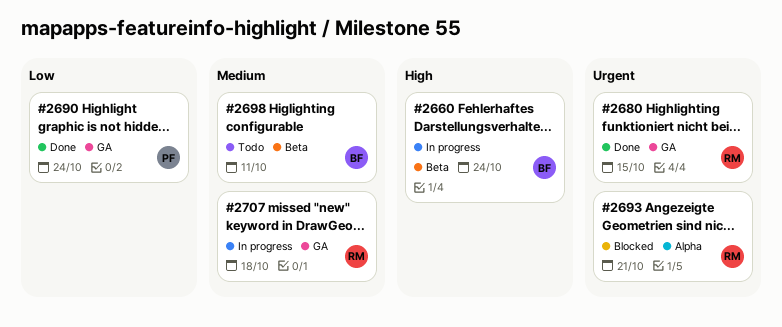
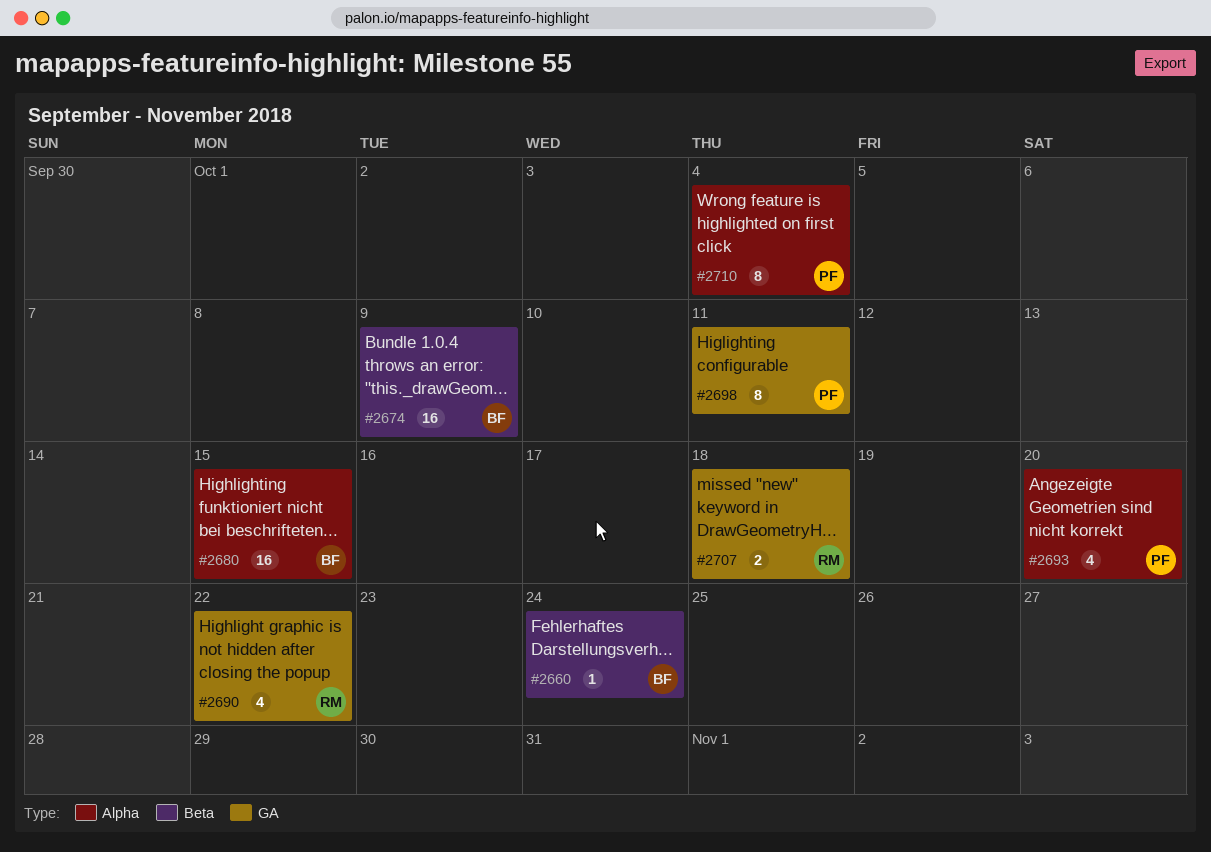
#2674: none -> present
#2680, owner: RM -> BF
#2680, label: GA -> Alpha
#2690, owner: PF -> RM
#2690, due: Oct 24 -> Oct 22
#2693, owner: RM -> PF
#2693, due: Oct 21 -> Oct 20
#2698, owner: BF -> PF
#2698, label: Beta -> GA
#2710: none -> present

